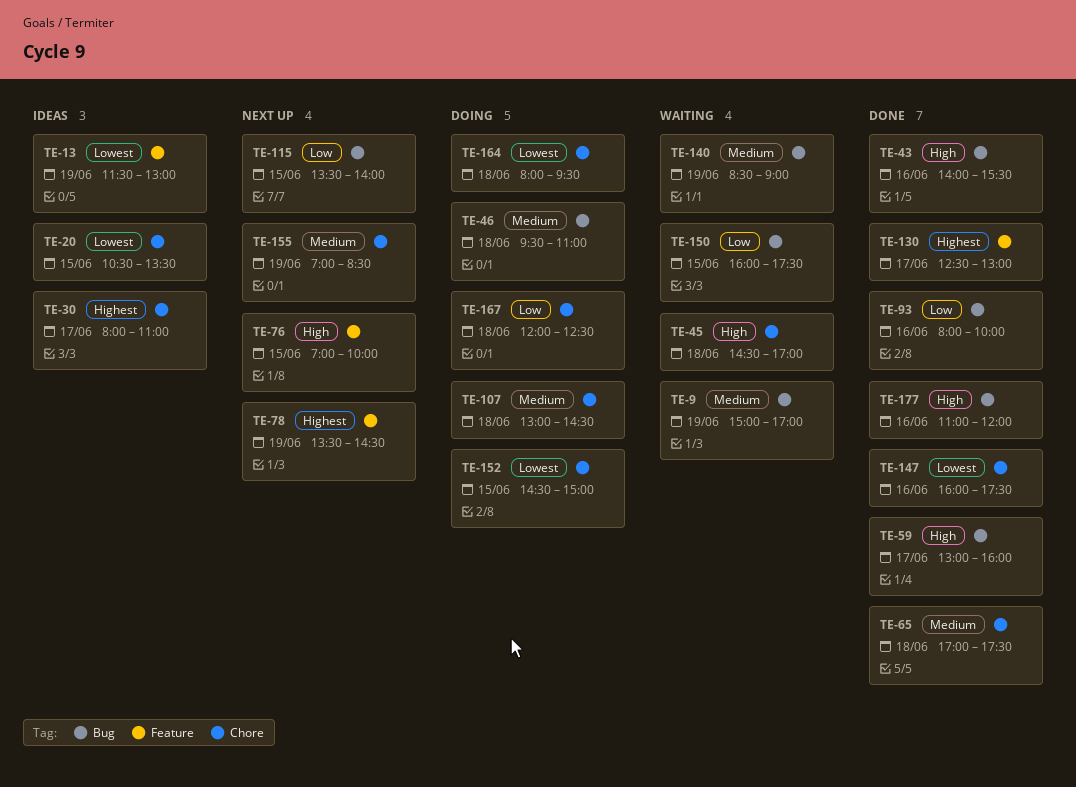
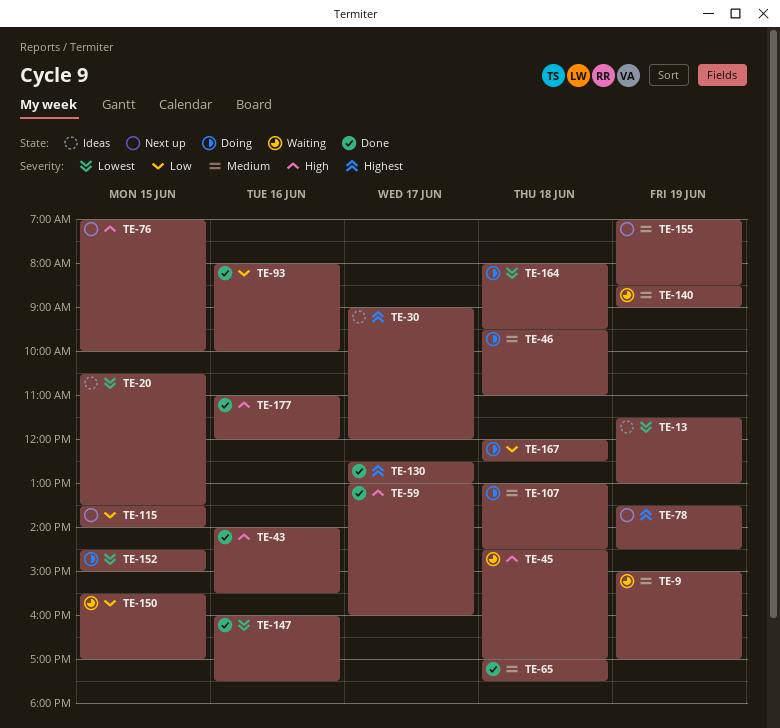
TE-30, begins: 08:00 -> 09:00
TE-30, ends: 11:00 -> 12:00
TE-150, begins: 16:00 -> 15:30
TE-150, ends: 17:30 -> 17:00

